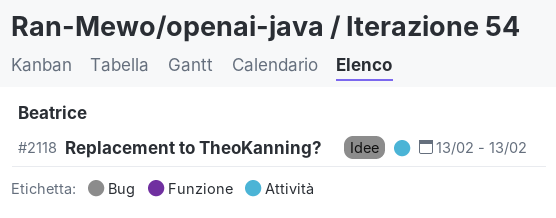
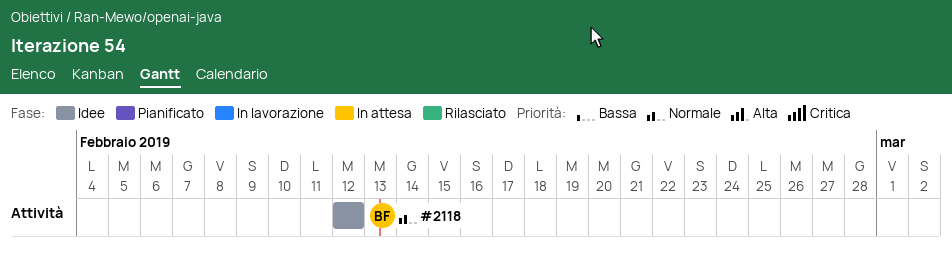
#2118, start: Feb 13 -> Feb 12
#2118, due: Feb 13 -> Feb 12

